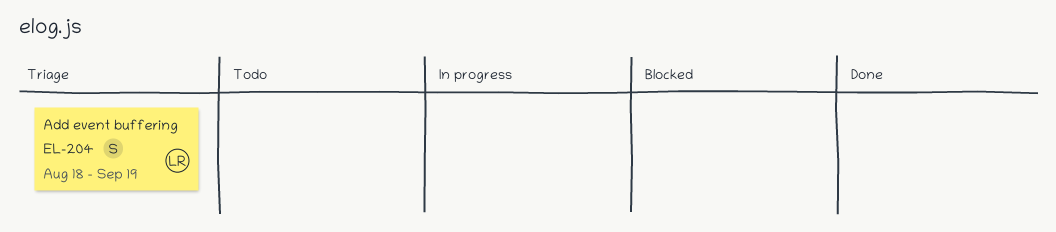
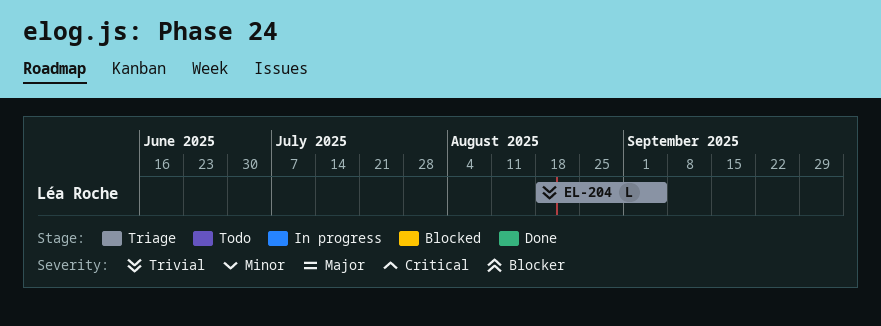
EL-204, estimate: S -> L
EL-204, due: Sep 19 -> Sep 5

